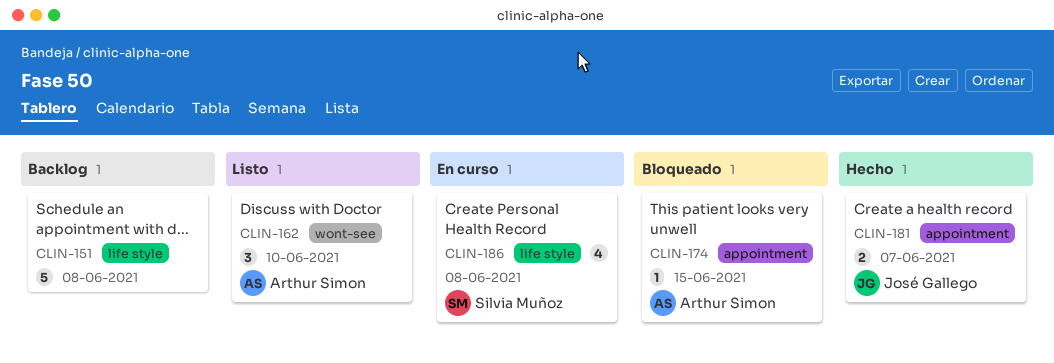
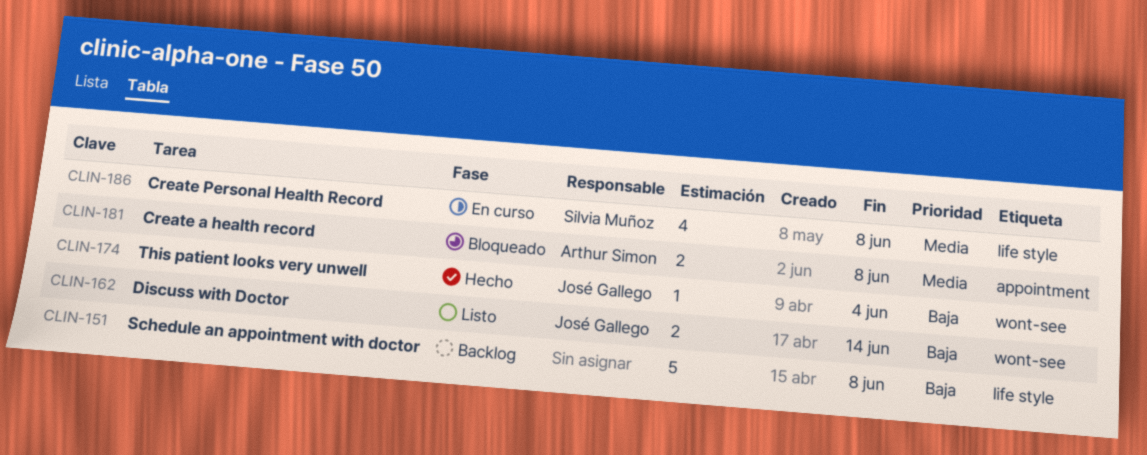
CLIN-162, owner: Arthur Simon -> José Gallego
CLIN-162, estimate: 3 -> 2
CLIN-162, due: Jun 10 -> Jun 14
CLIN-174, status: Bloqueado -> Hecho
CLIN-174, owner: Arthur Simon -> José Gallego
CLIN-174, label: appointment -> wont-see
CLIN-174, due: Jun 15 -> Jun 4
CLIN-181, status: Hecho -> Bloqueado
CLIN-181, owner: José Gallego -> Arthur Simon
CLIN-181, due: Jun 7 -> Jun 8

